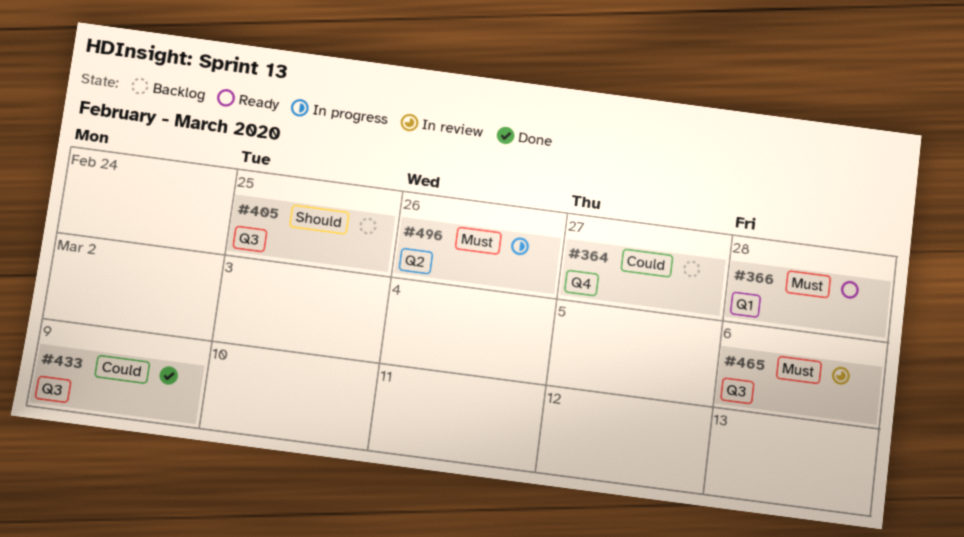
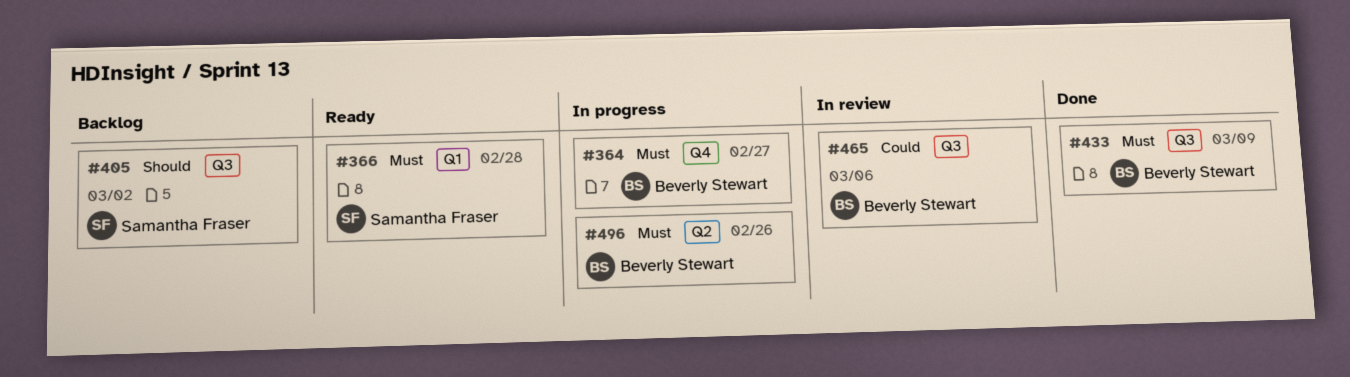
#364, status: Backlog -> In progress
#364, priority: Could -> Must
#405, due: Feb 25 -> Mar 2
#433, priority: Could -> Must
#465, priority: Must -> Could

